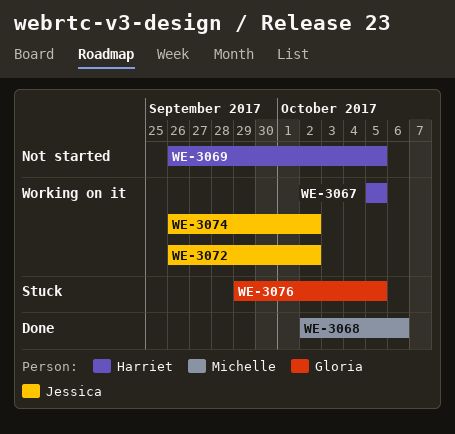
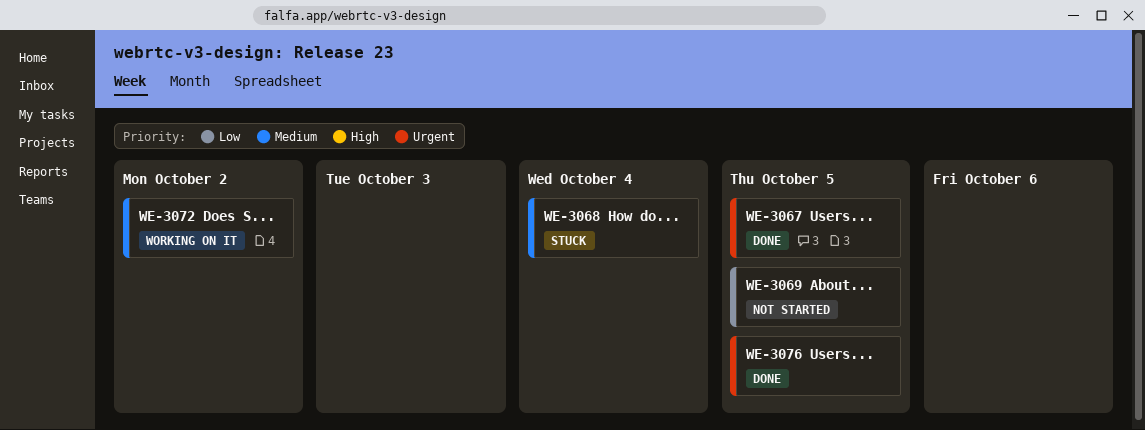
WE-3067, status: Working on it -> Done
WE-3068, status: Done -> Stuck
WE-3068, due: Oct 6 -> Oct 4
WE-3074: present -> none
WE-3076, status: Stuck -> Done

